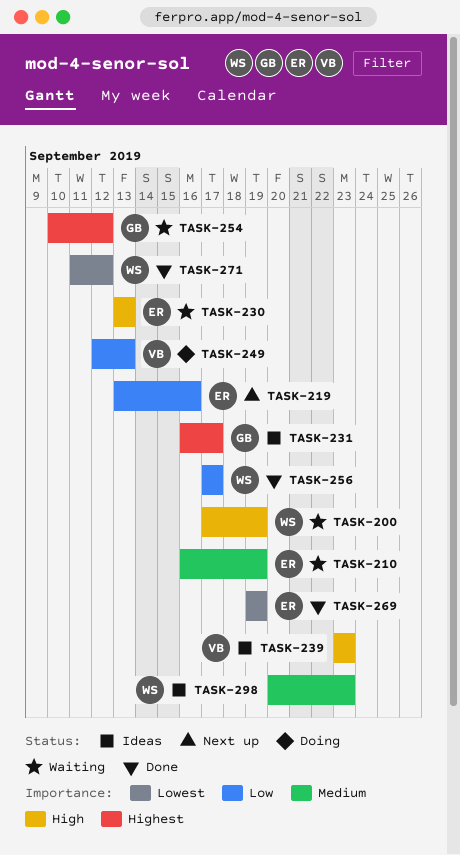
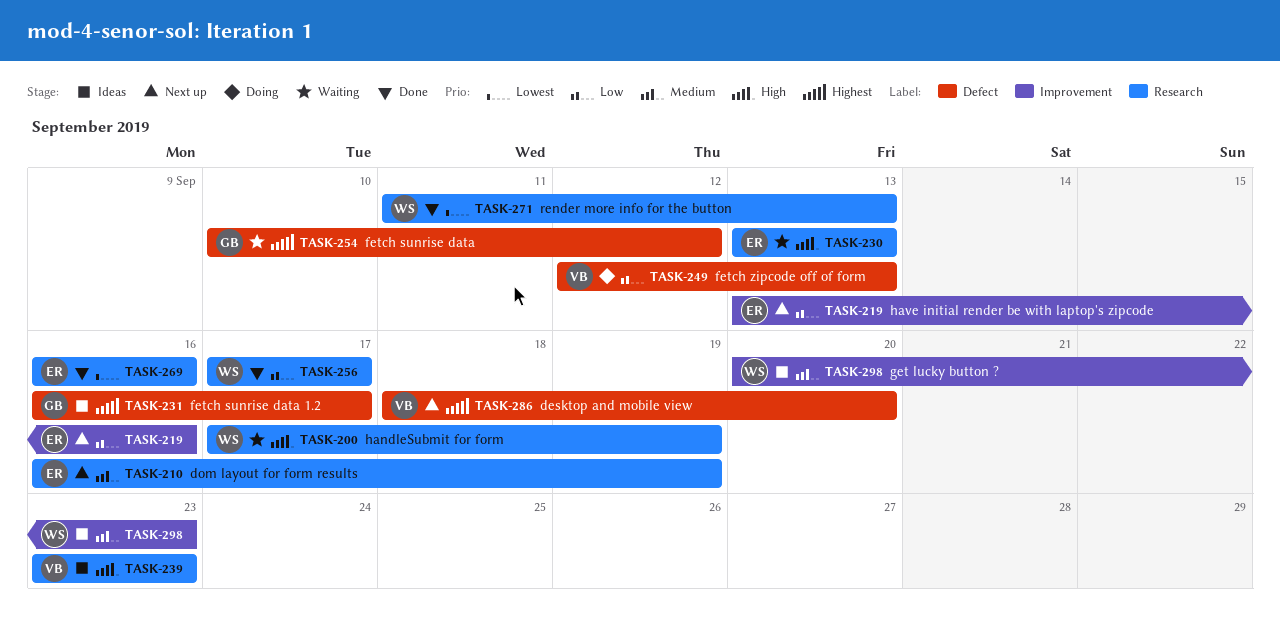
TASK-210, status: Waiting -> Next up
TASK-269, start: Sep 19 -> Sep 16
TASK-269, due: Sep 19 -> Sep 16
TASK-271, due: Sep 12 -> Sep 13
TASK-286: none -> present

